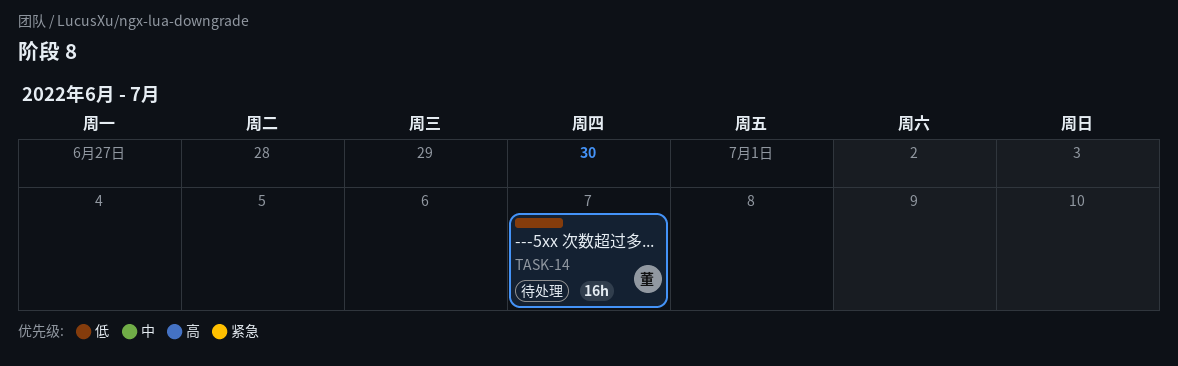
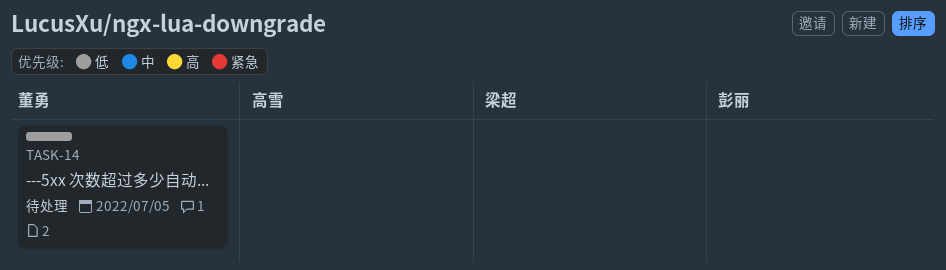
TASK-14, due: Jul 7 -> Jul 5

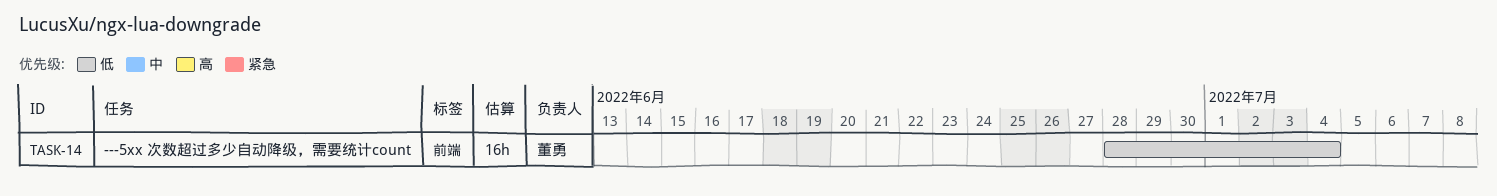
TASK-14, due: Jul 5 -> Jul 4

